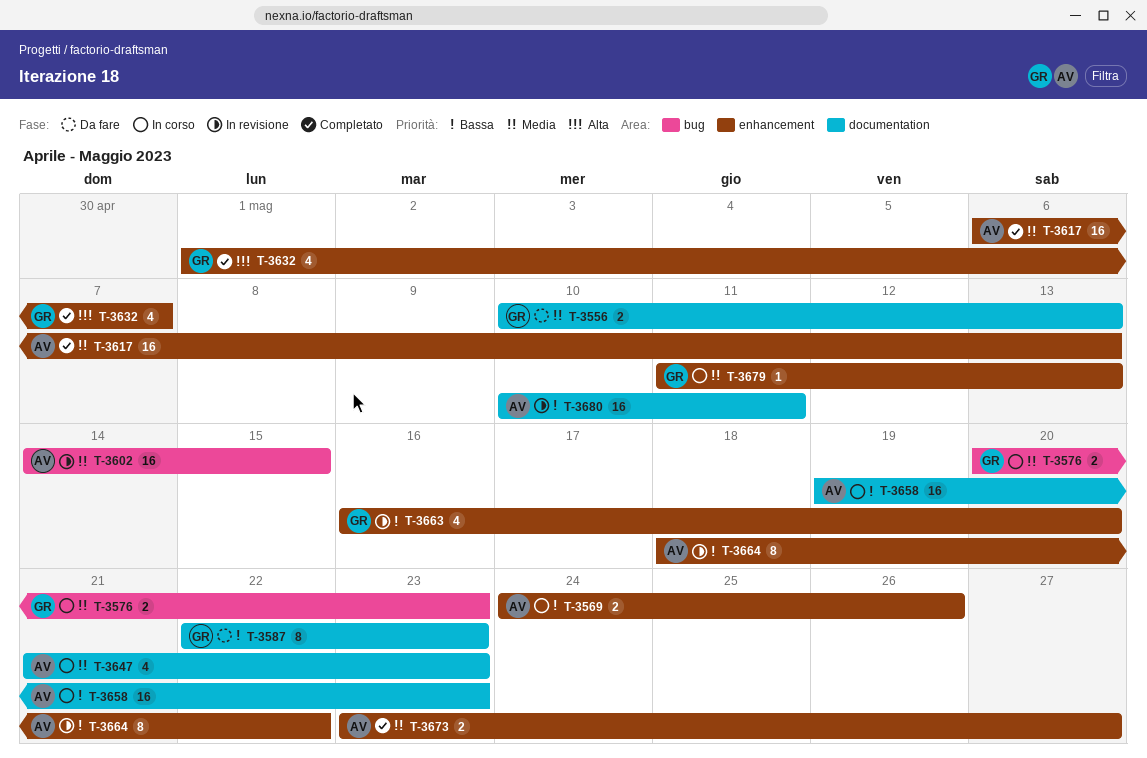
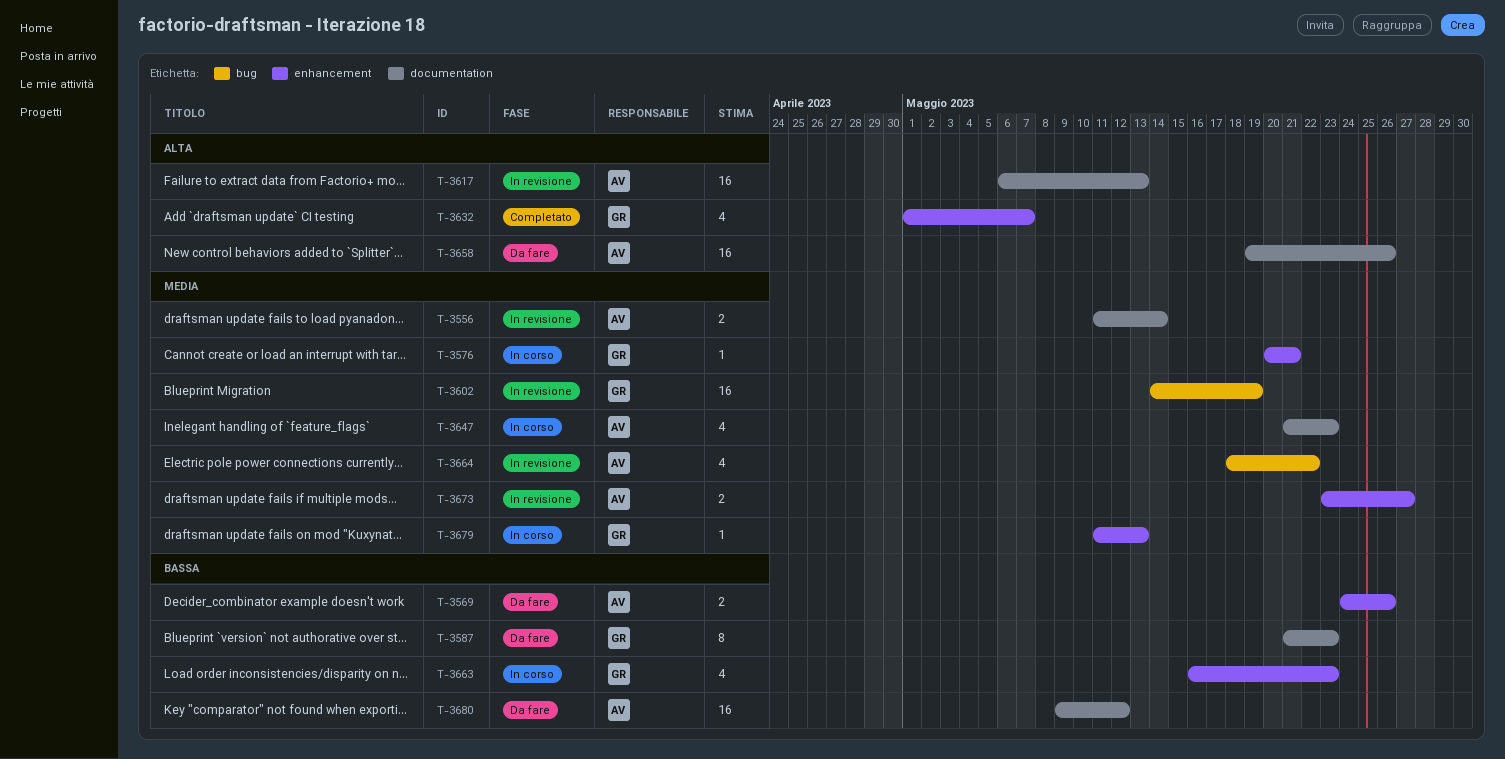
T-3556, status: Da fare -> In revisione
T-3556, owner: GR -> AV
T-3556, start: May 10 -> May 11
T-3556, due: May 13 -> May 14
T-3569, status: In corso -> Da fare
T-3576, label: bug -> enhancement
T-3576, estimate: 2 -> 1
T-3576, due: May 23 -> May 21
T-3587, start: May 22 -> May 21
T-3602, owner: AV -> GR
T-3602, due: May 15 -> May 19
T-3617, status: Completato -> In revisione
T-3617, priority: Media -> Alta
T-3617, label: enhancement -> documentation
T-3658, status: In corso -> Da fare
T-3658, priority: Bassa -> Alta
T-3658, due: May 23 -> May 26
T-3663, status: In revisione -> In corso
T-3663, due: May 20 -> May 23
T-3664, priority: Bassa -> Media
T-3664, label: enhancement -> bug
T-3664, estimate: 8 -> 4
T-3673, status: Completato -> In revisione
T-3680, status: In revisione -> Da fare
T-3680, start: May 10 -> May 9
T-3680, due: May 11 -> May 12

